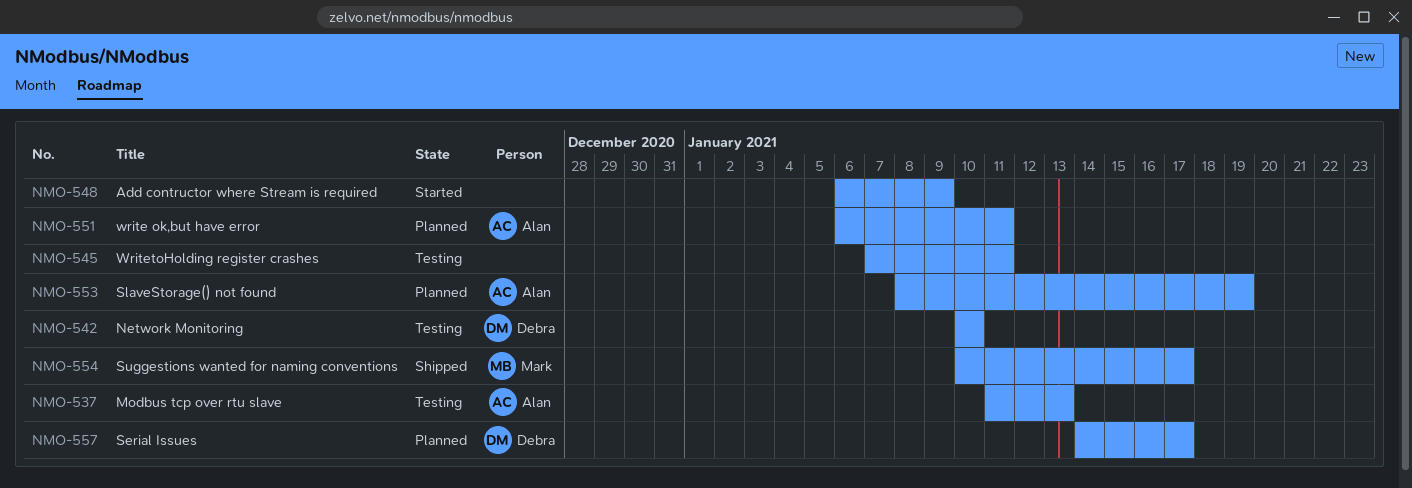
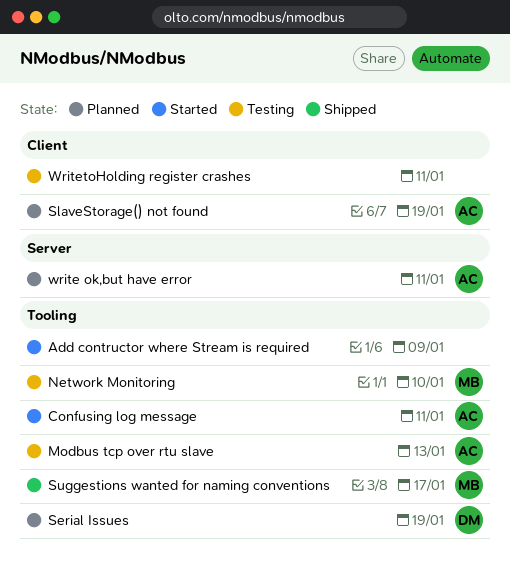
Confusing log message: none -> present
Network Monitoring, owner: Debra -> Mark
Serial Issues, due: Jan 17 -> Jan 19

